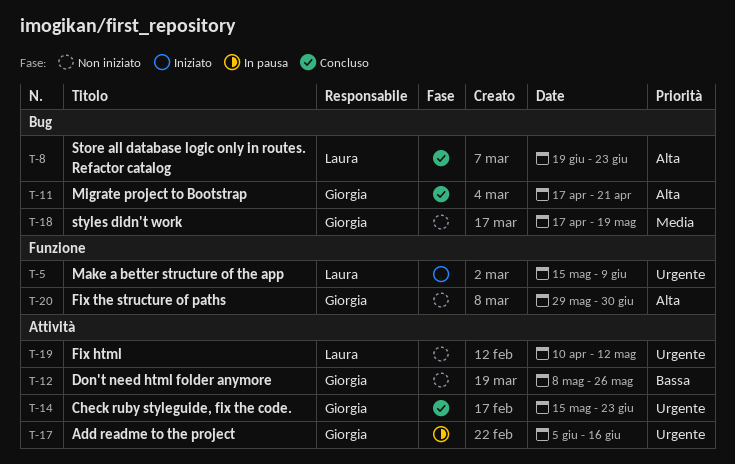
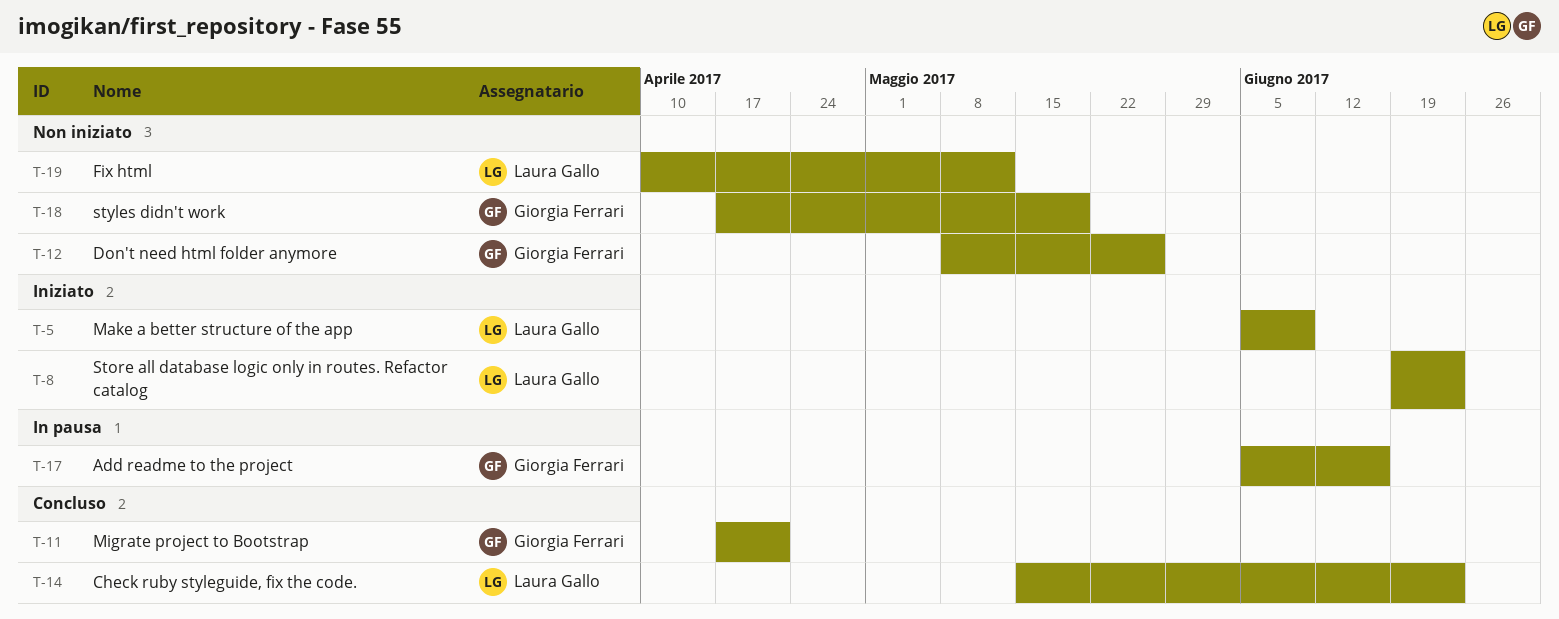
T-5, start: May 15 -> Jun 5
T-8, status: Concluso -> Iniziato
T-14, owner: Giorgia Ferrari -> Laura Gallo
T-20: present -> none

